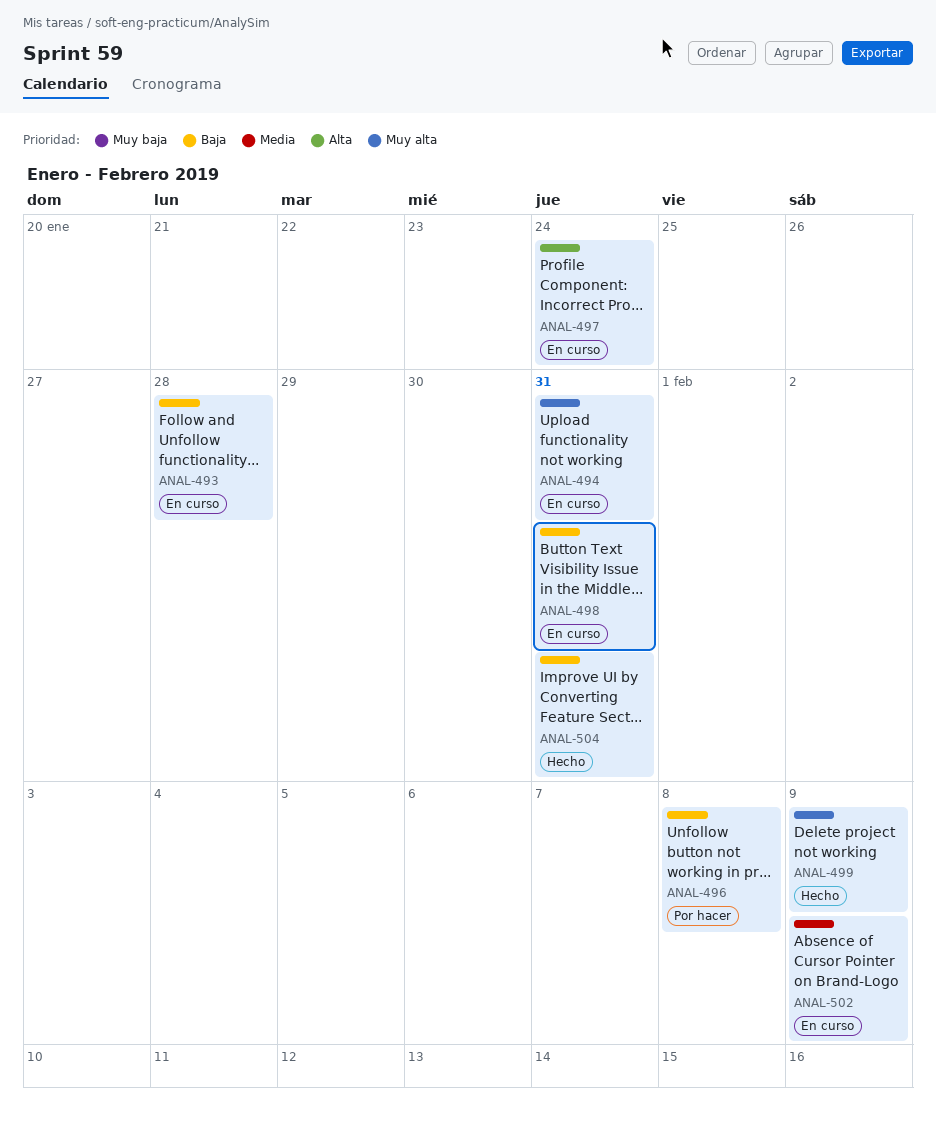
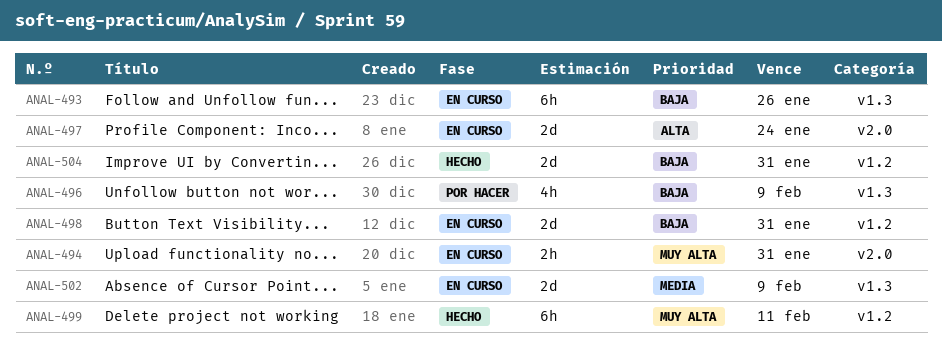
ANAL-493, due: Jan 28 -> Jan 26
ANAL-496, due: Feb 8 -> Feb 9
ANAL-499, due: Feb 9 -> Feb 11

